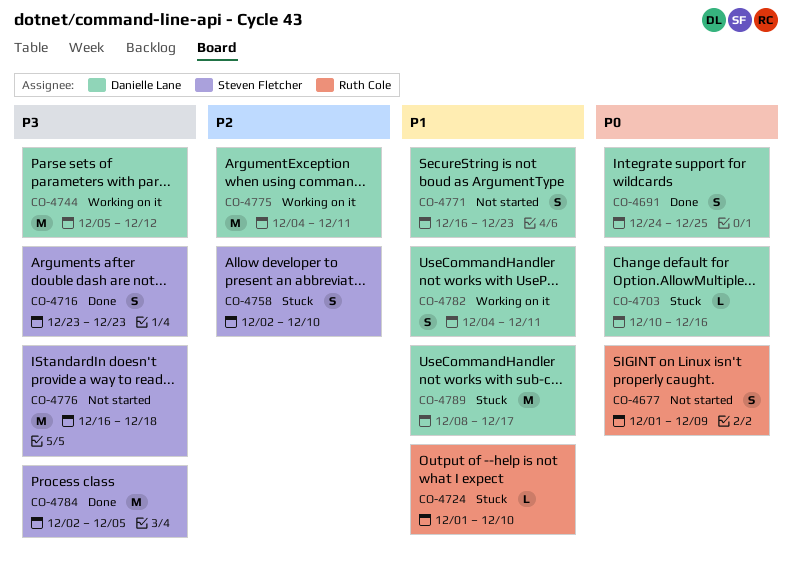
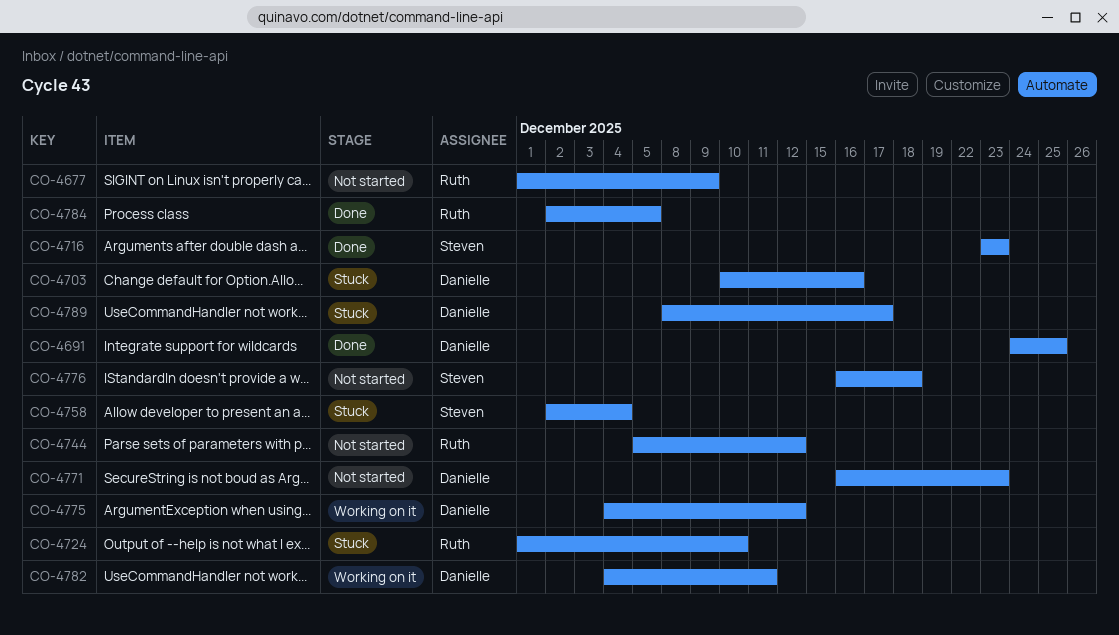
CO-4744, status: Working on it -> Not started
CO-4744, owner: Danielle Lane -> Ruth Cole
CO-4758, due: Dec 10 -> Dec 4
CO-4775, due: Dec 11 -> Dec 12
CO-4784, owner: Steven Fletcher -> Ruth Cole

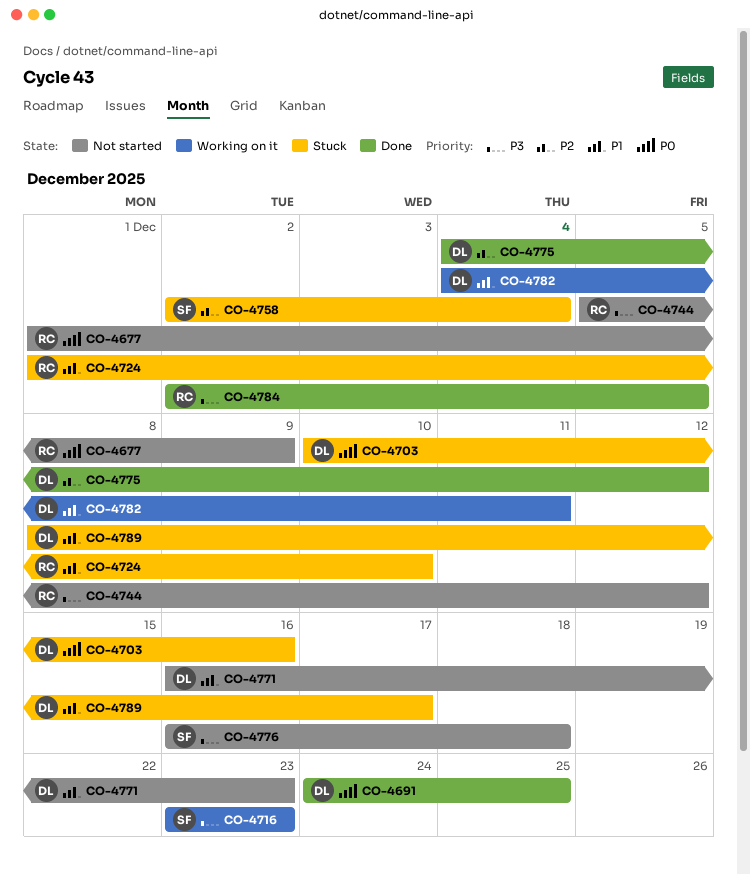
CO-4716, status: Done -> Working on it
CO-4775, status: Working on it -> Done

